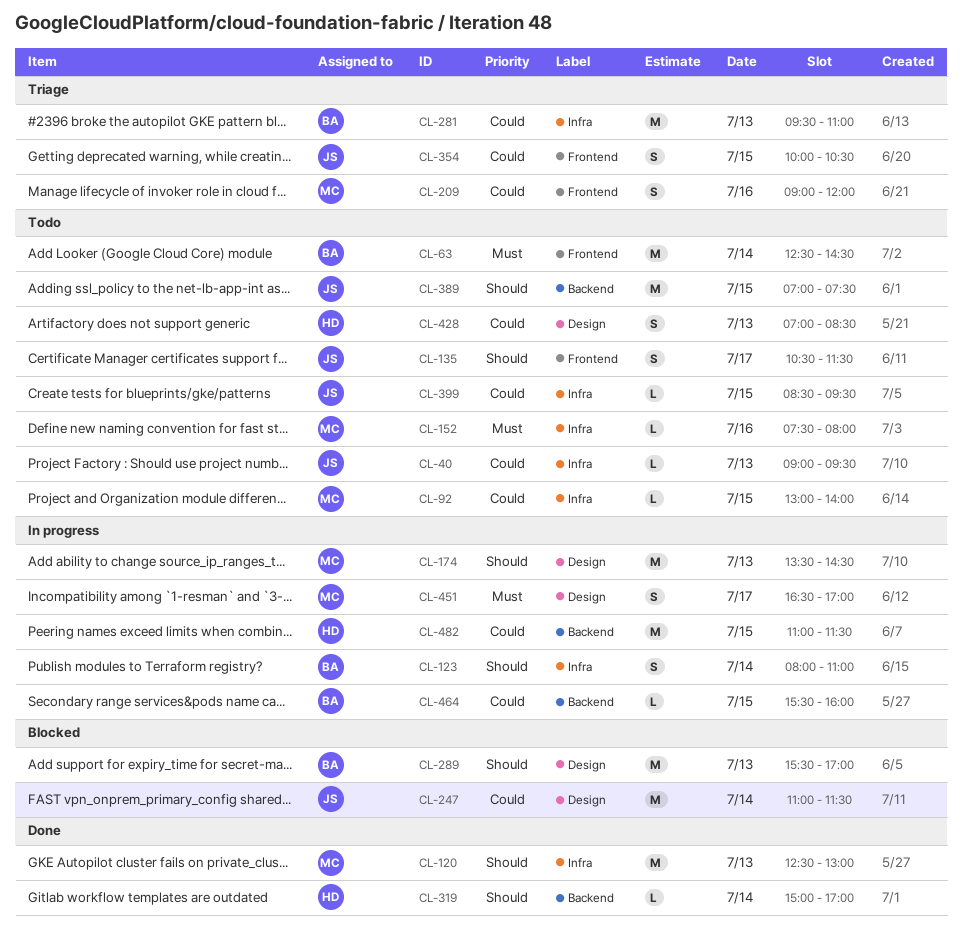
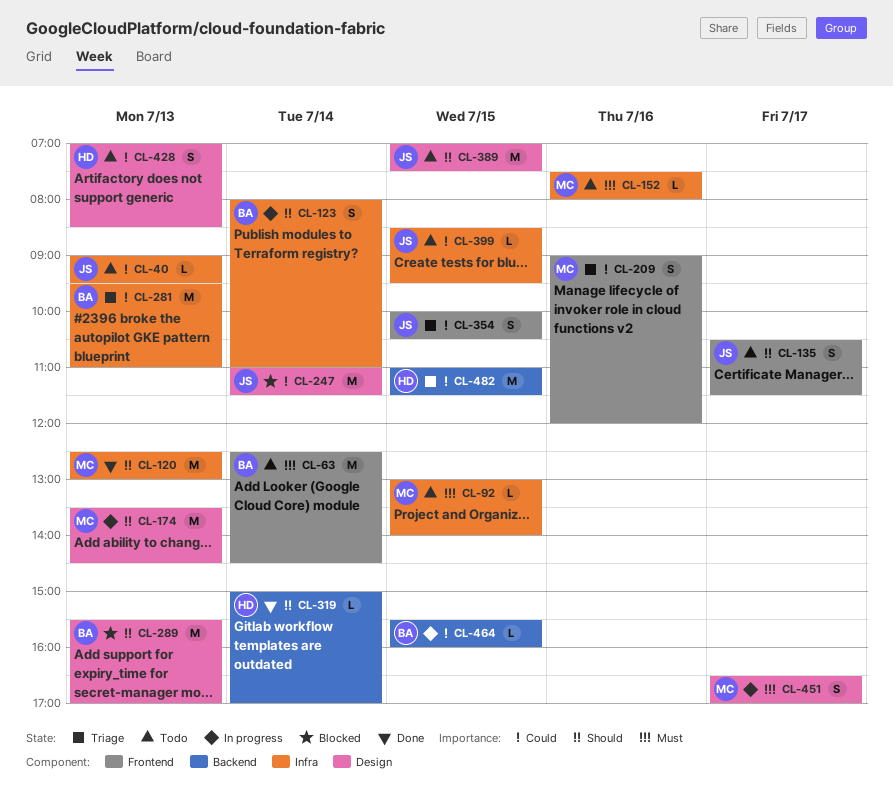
CL-92, priority: Could -> Must
CL-389, label: Backend -> Design
CL-482, status: In progress -> Triage

